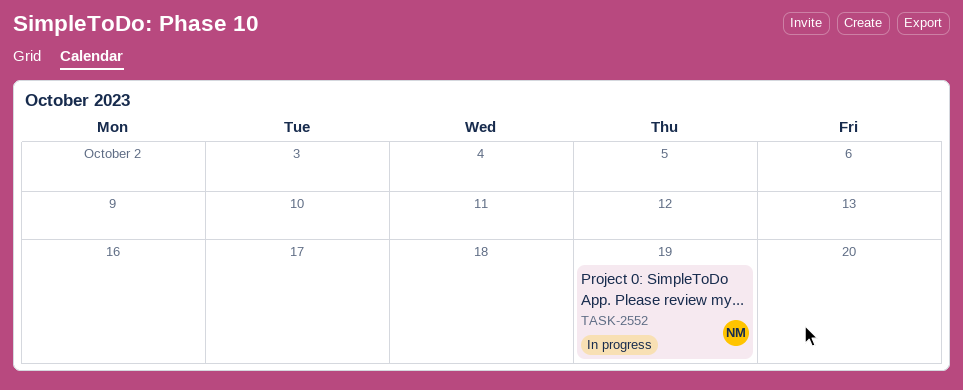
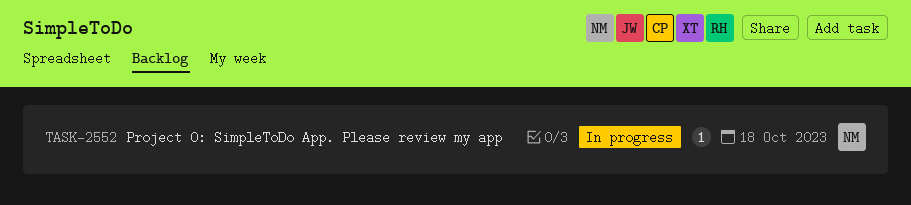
TASK-2552, due: Oct 19 -> Oct 18

